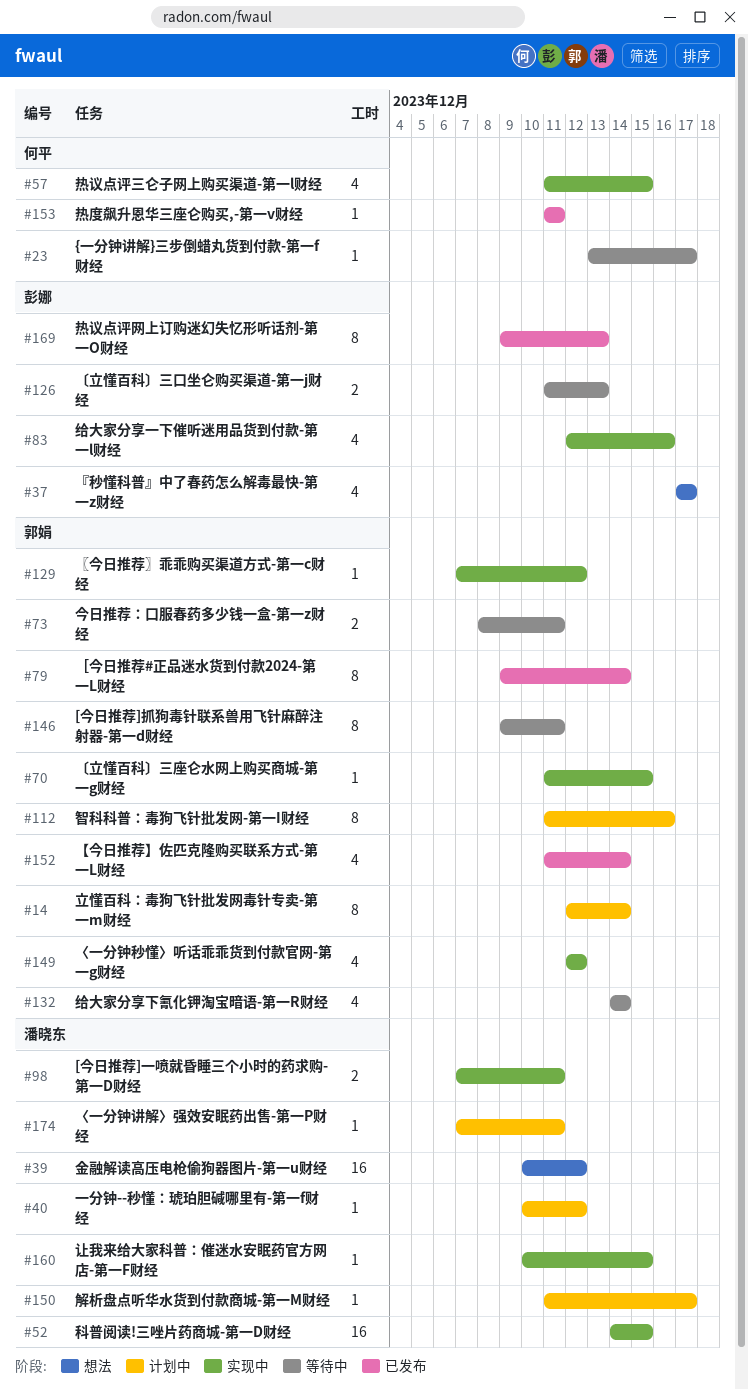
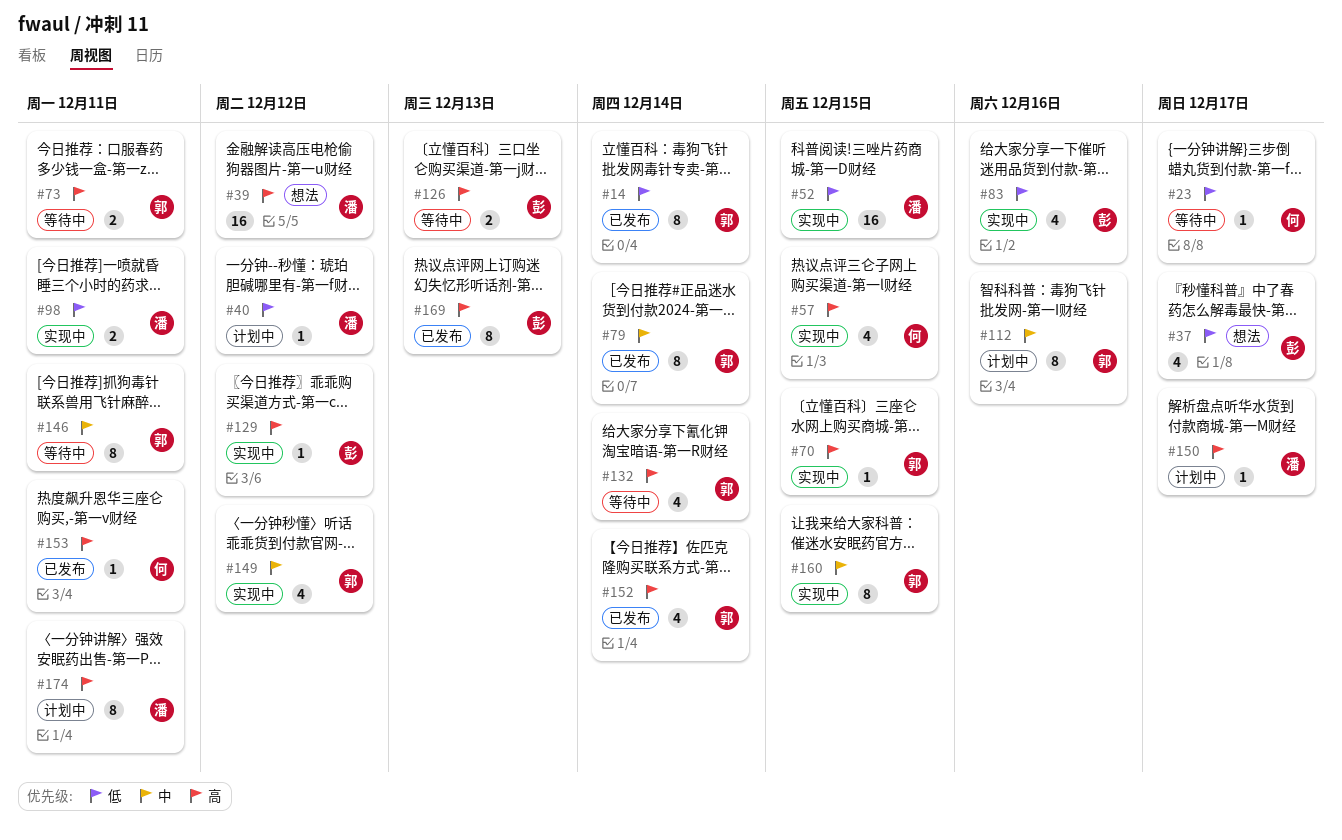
#14, status: 计划中 -> 已发布
#129, owner: 郭娟 -> 彭娜
#160, owner: 潘晓东 -> 郭娟
#160, estimate: 1 -> 8
#174, estimate: 1 -> 8

